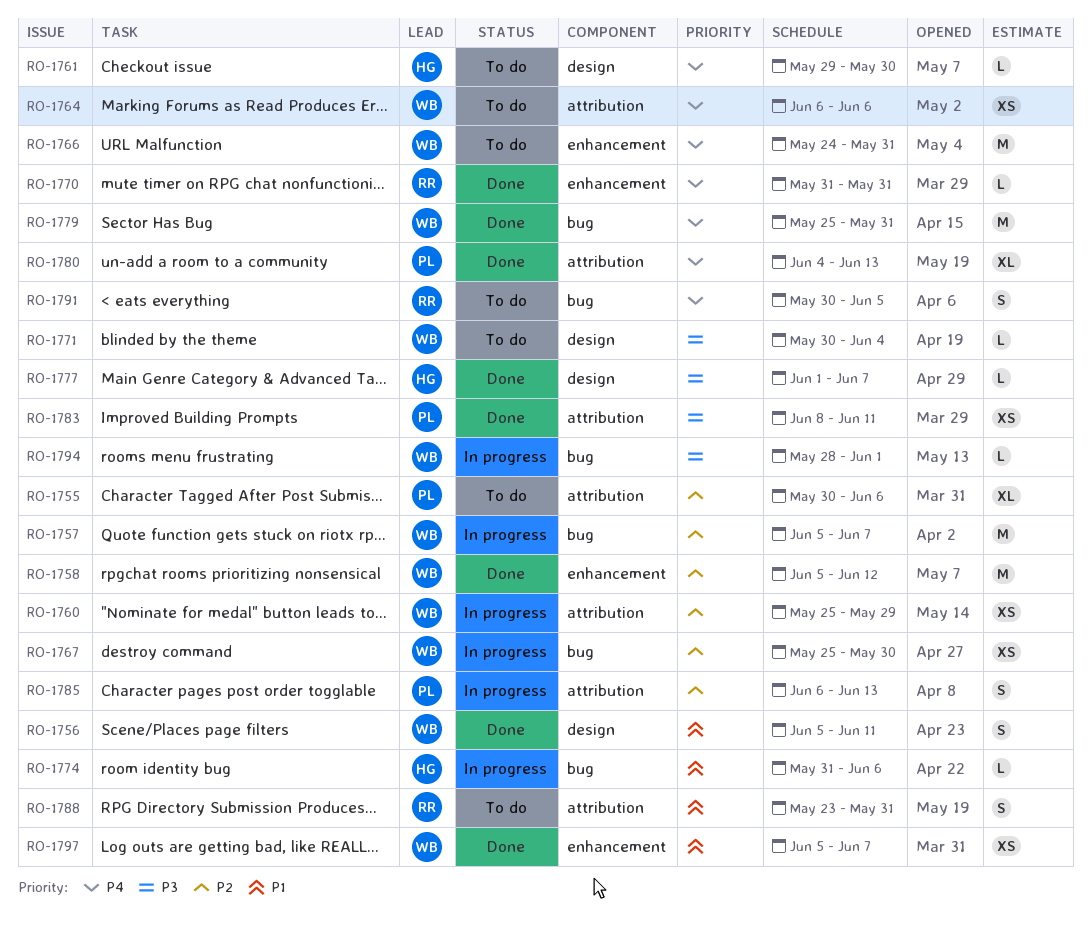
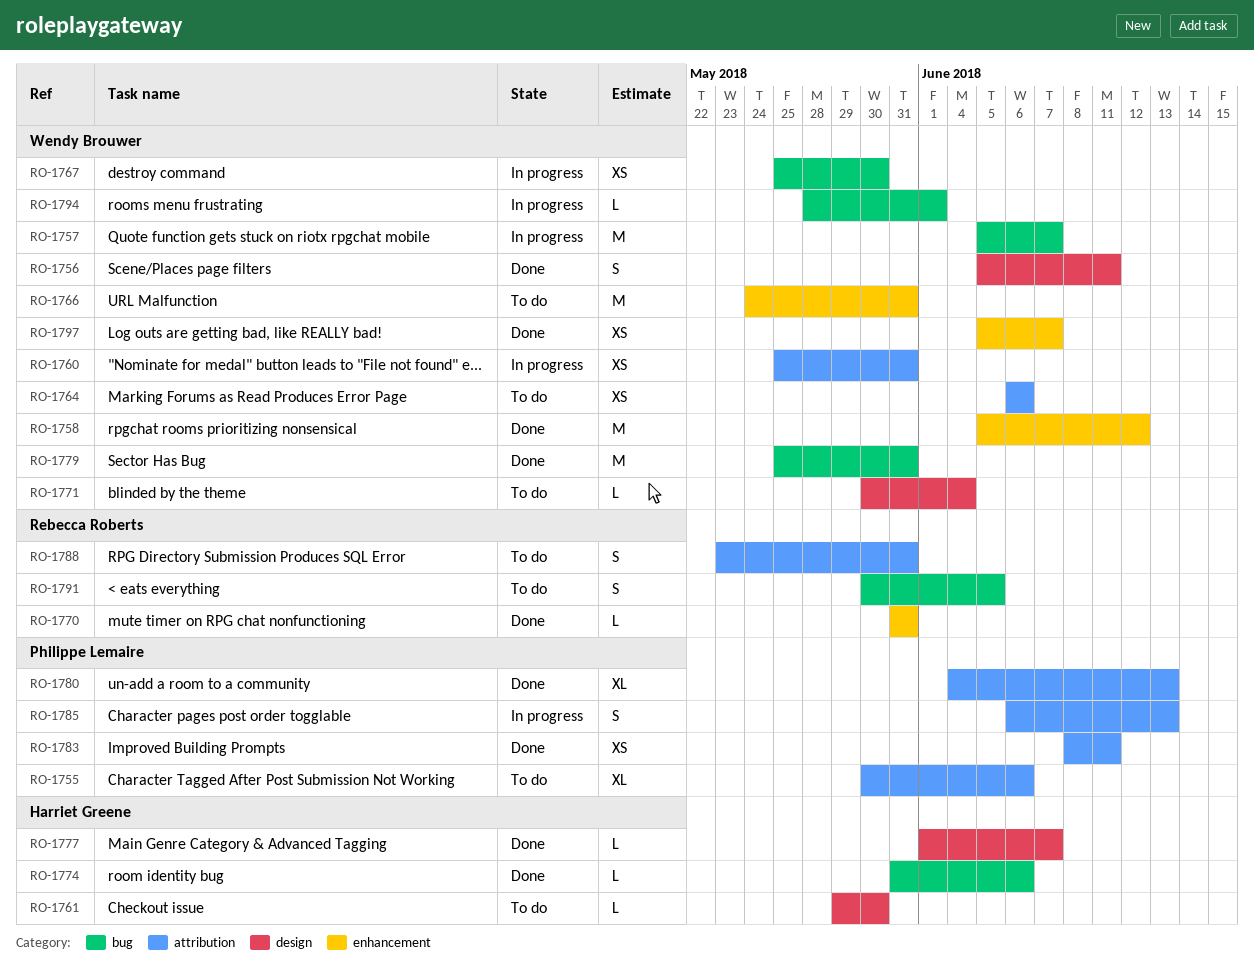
RO-1760, due: May 29 -> May 31
RO-1774, status: In progress -> Done

